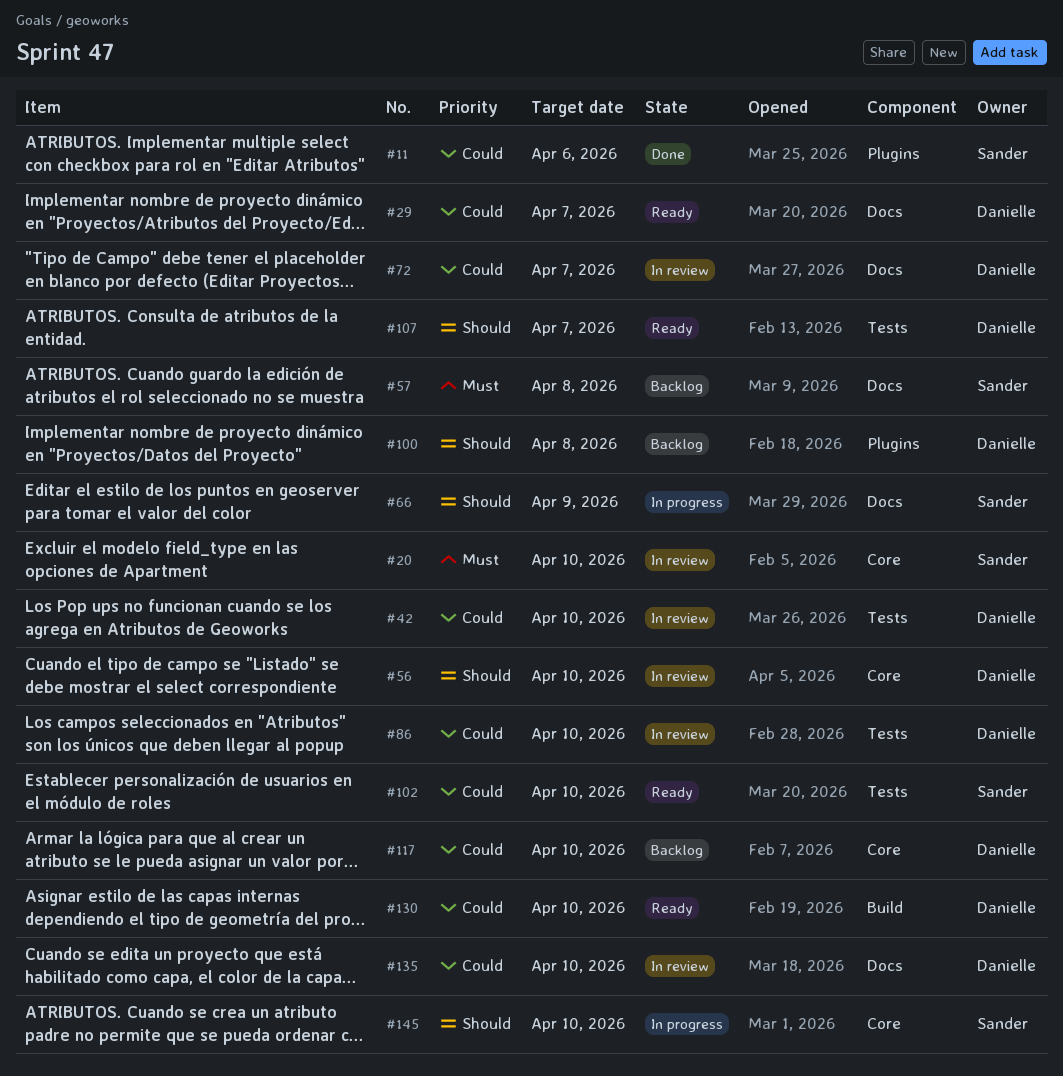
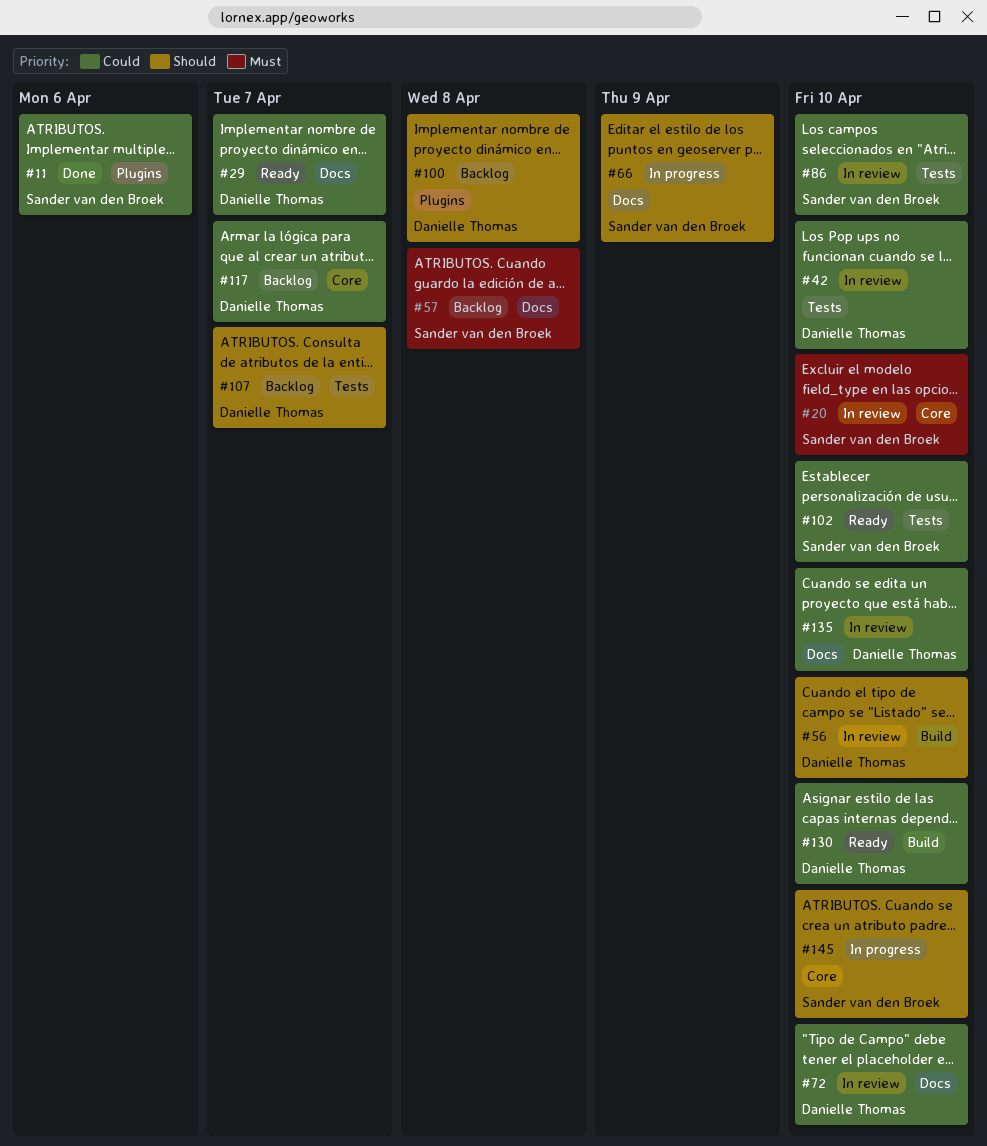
#56, label: Core -> Build
#72, due: Apr 7 -> Apr 10
#86, owner: Danielle Thomas -> Sander van den Broek
#107, status: Ready -> Backlog
#117, due: Apr 10 -> Apr 7

